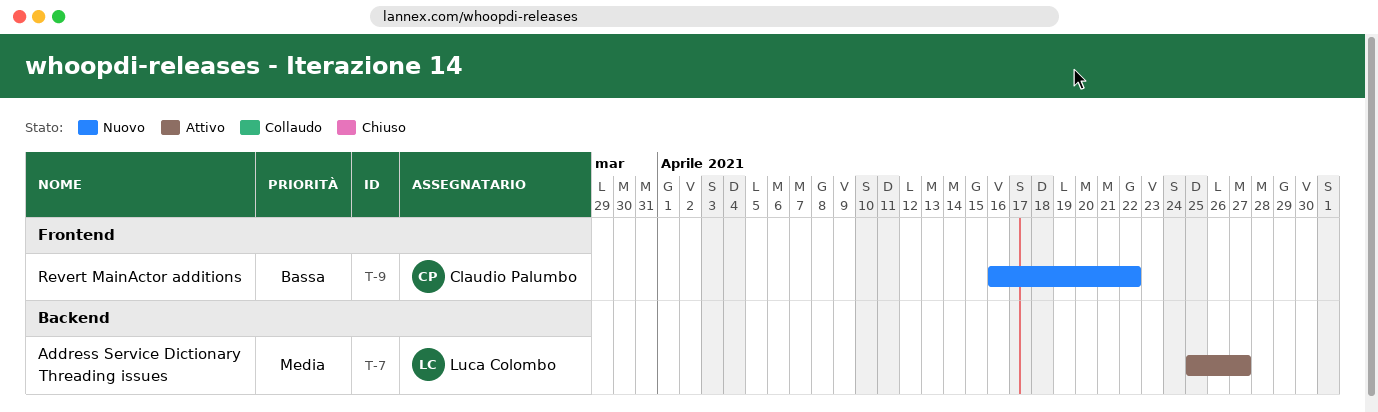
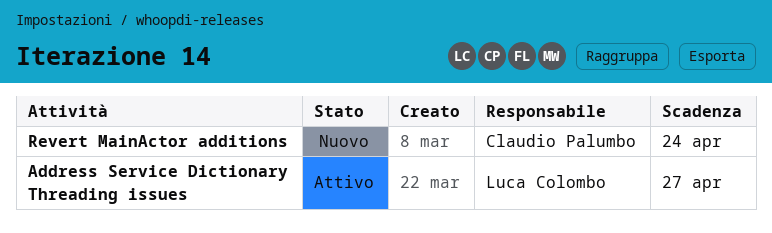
Revert MainActor additions, due: Apr 22 -> Apr 24

